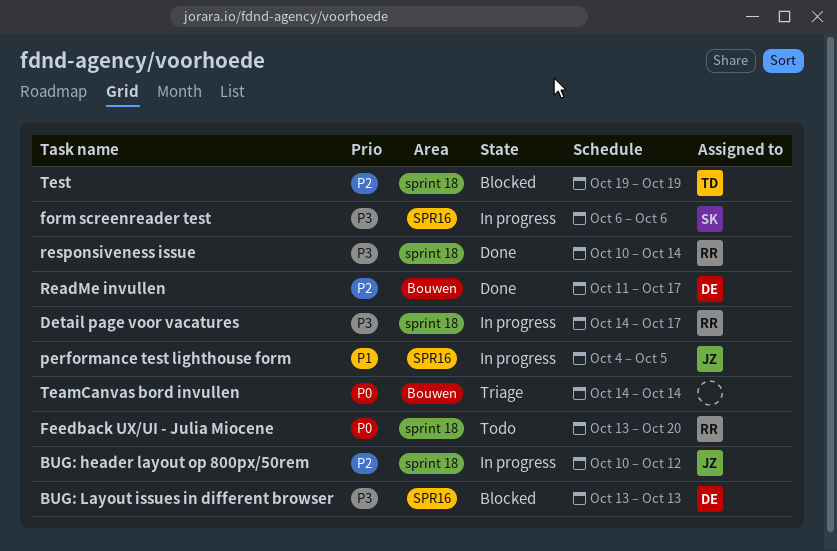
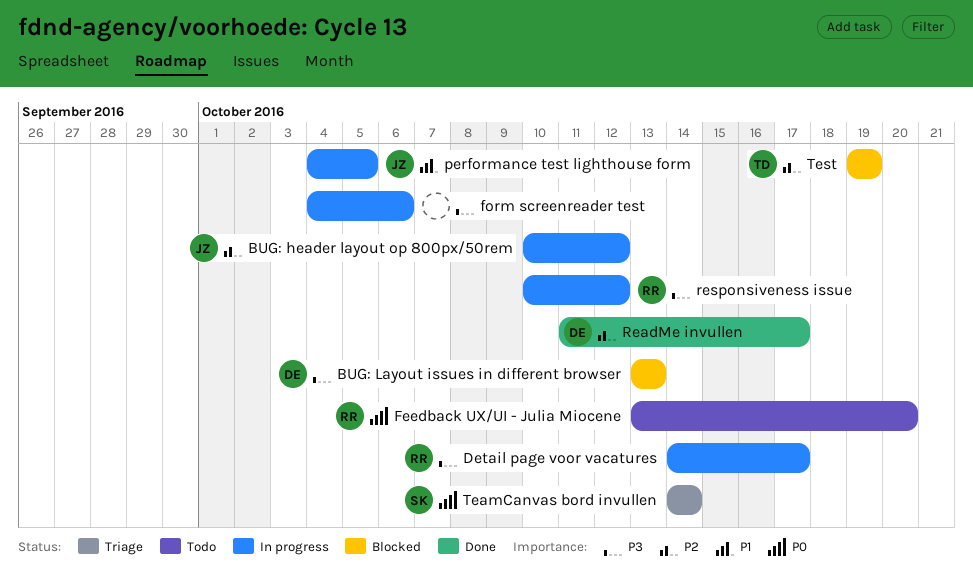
form screenreader test, owner: SK -> none
form screenreader test, start: Oct 6 -> Oct 4
responsiveness issue, status: Done -> In progress
responsiveness issue, due: Oct 14 -> Oct 12
TeamCanvas bord invullen, owner: none -> SK

